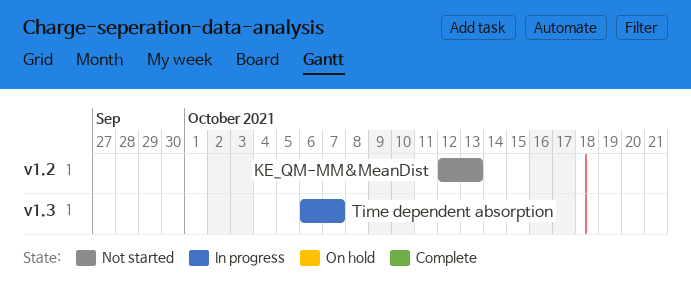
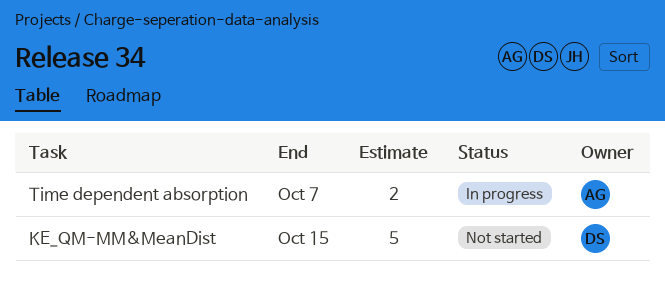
KE_QM-MM&MeanDist, due: Oct 13 -> Oct 15

